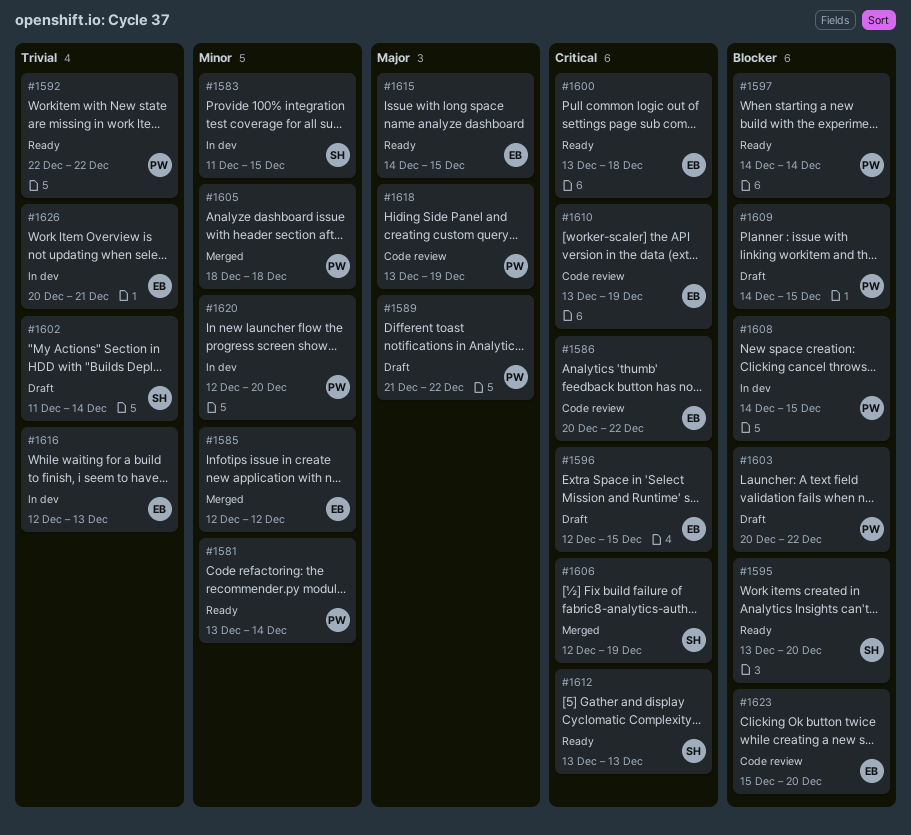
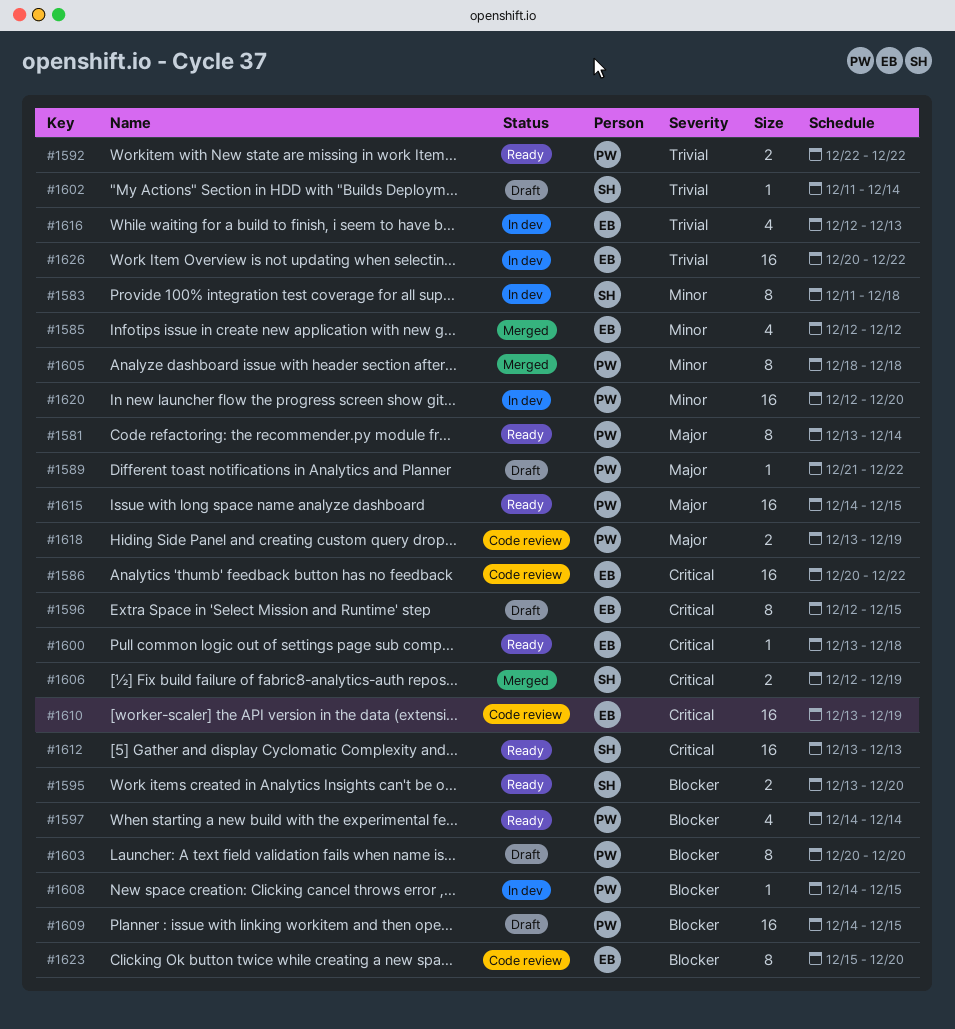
#1581, priority: Minor -> Major
#1583, due: Dec 15 -> Dec 18
#1603, due: Dec 22 -> Dec 20
#1615, owner: EB -> PW
#1626, due: Dec 21 -> Dec 22

